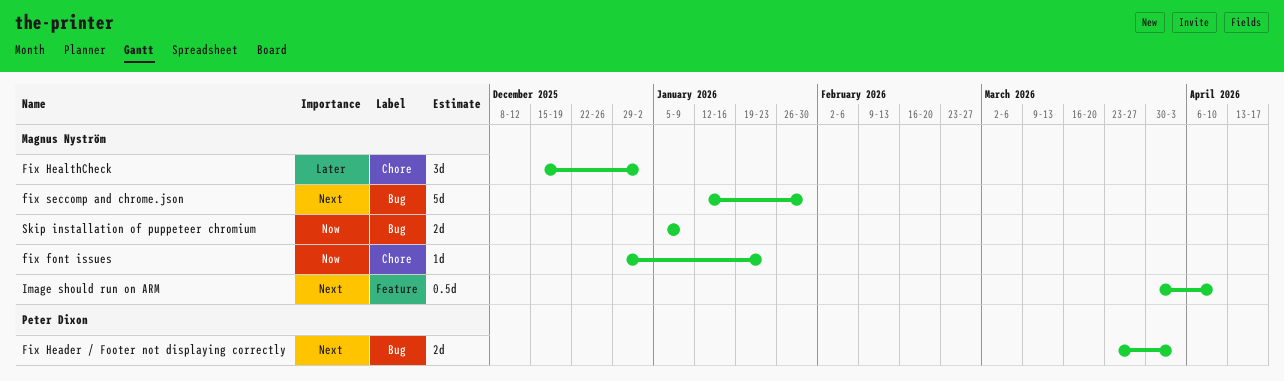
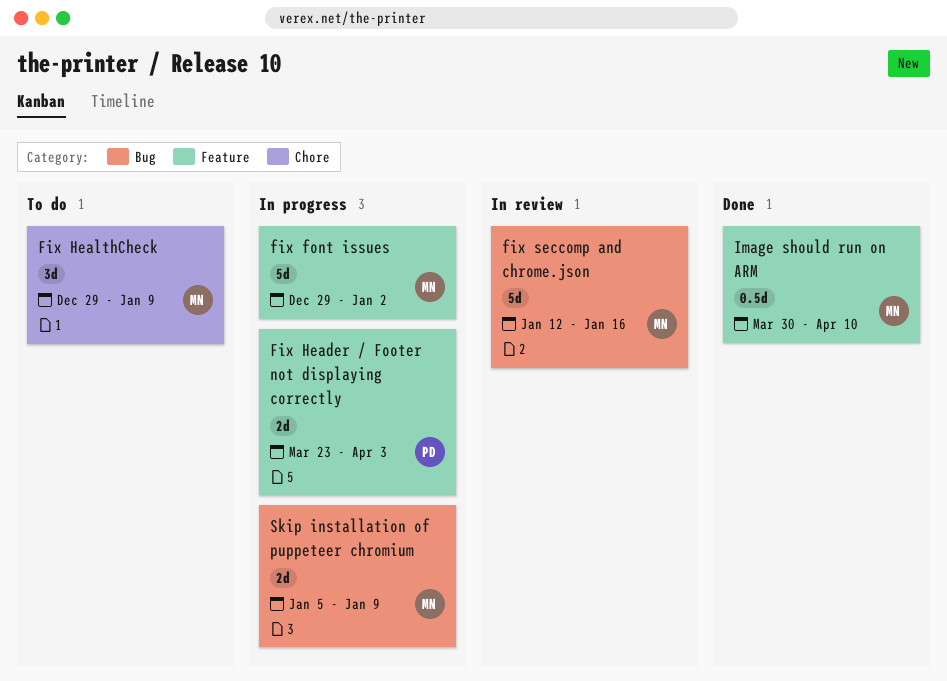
fix font issues, label: Chore -> Feature
fix font issues, estimate: 1d -> 5d
fix font issues, due: Jan 23 -> Jan 2
Fix Header / Footer not displaying correctly, label: Bug -> Feature
Fix HealthCheck, start: Dec 15 -> Dec 29
Fix HealthCheck, due: Jan 2 -> Jan 9
fix seccomp and chrome.json, due: Jan 30 -> Jan 16

